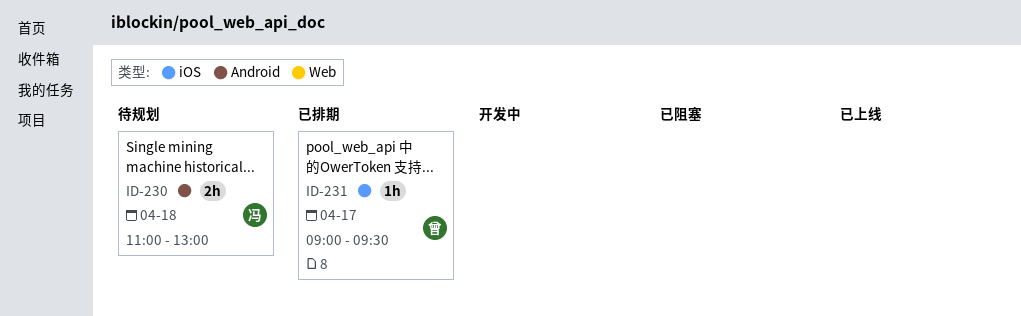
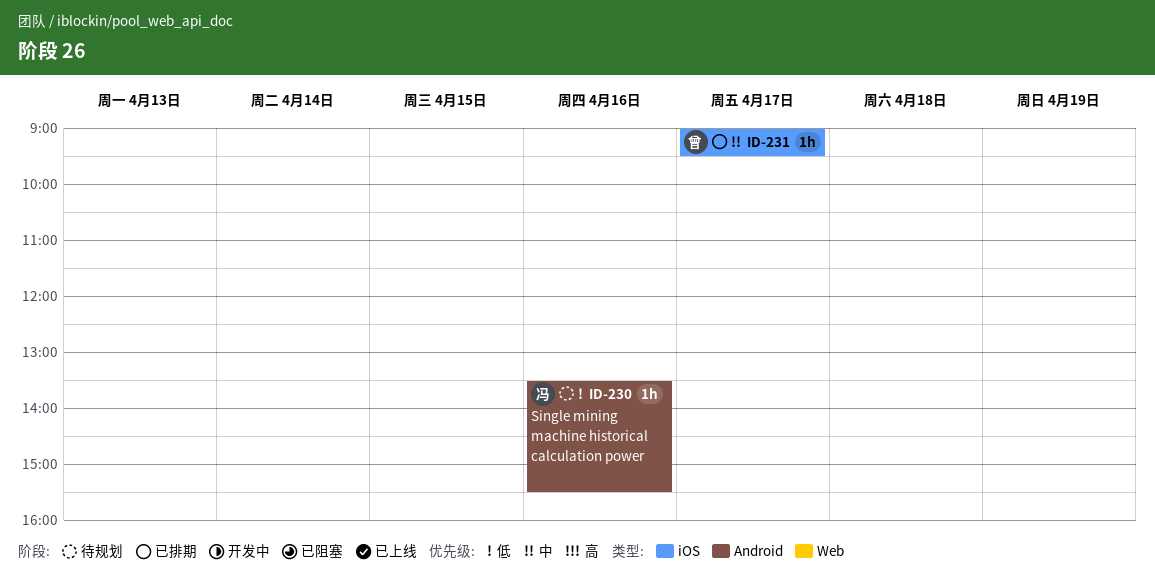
ID-230, estimate: 2h -> 1h
ID-230, day: Apr 18 -> Apr 16
ID-230, begins: 11:00 -> 13:30
ID-230, ends: 13:00 -> 15:30

